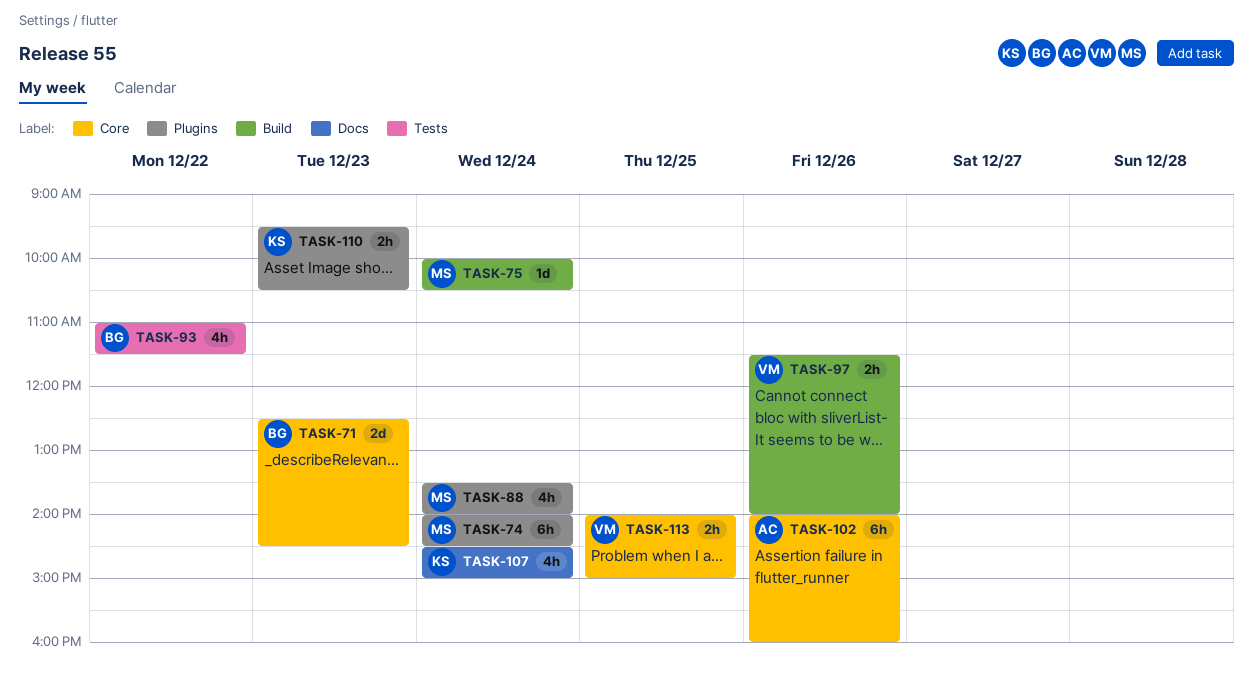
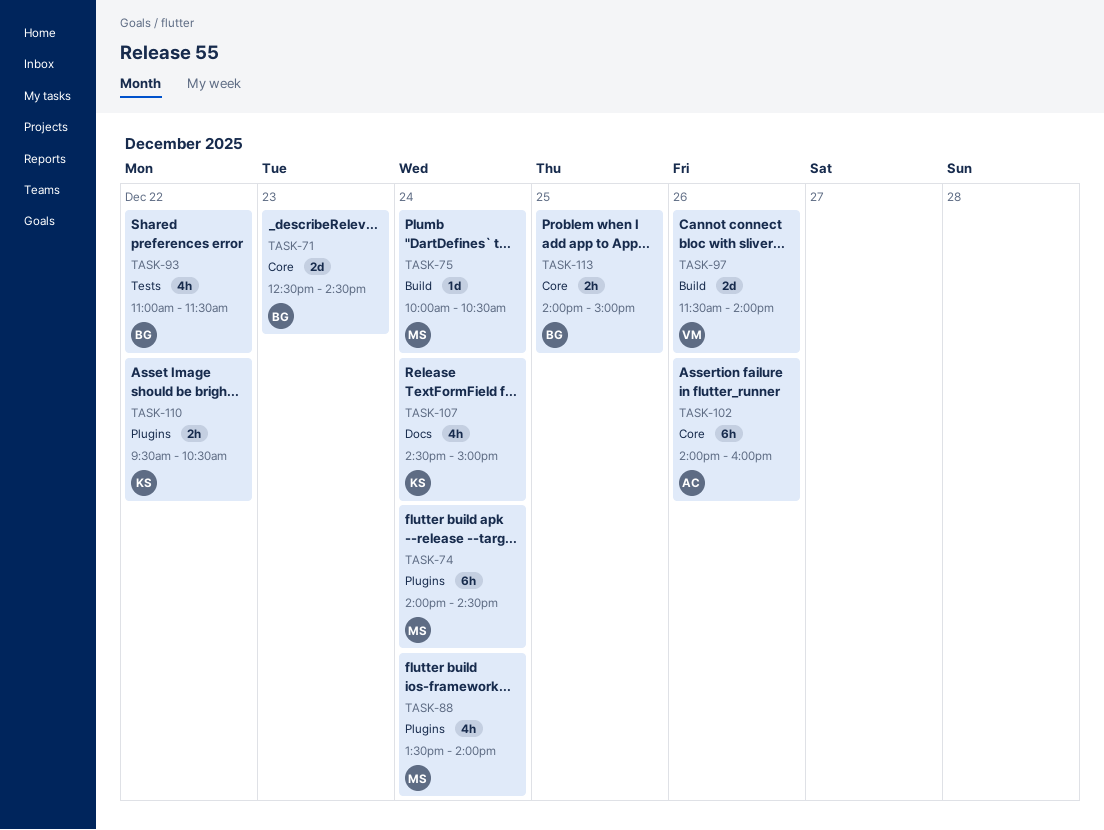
TASK-97, estimate: 2h -> 2d
TASK-110, day: Dec 23 -> Dec 22
TASK-113, owner: VM -> BG

